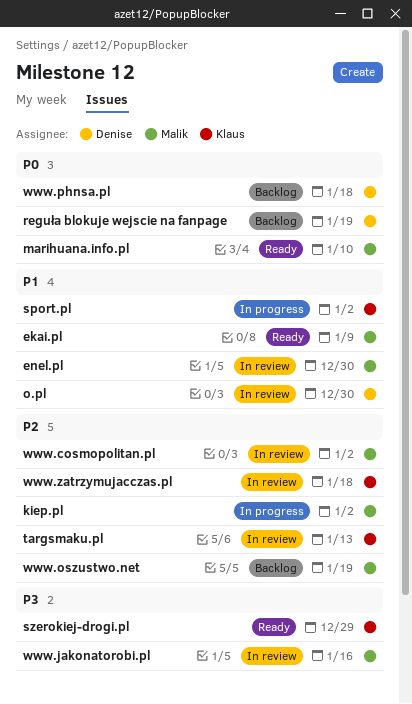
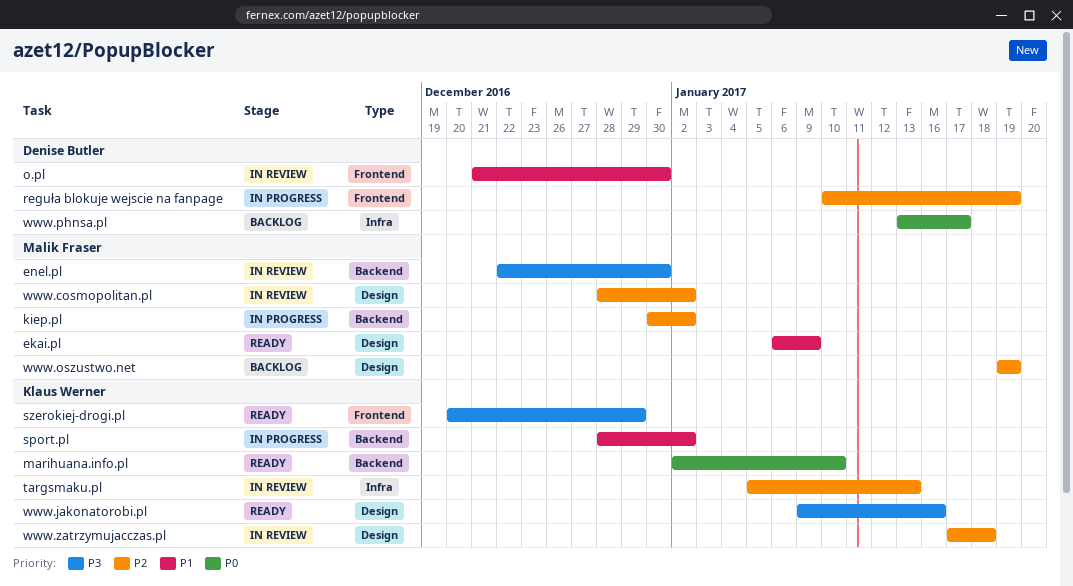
enel.pl, priority: P1 -> P3
marihuana.info.pl, owner: Malik Fraser -> Klaus Werner
reguła blokuje wejscie na fanpage, status: Backlog -> In progress
reguła blokuje wejscie na fanpage, priority: P0 -> P2
www.jakonatorobi.pl, status: In review -> Ready
www.jakonatorobi.pl, owner: Malik Fraser -> Klaus Werner
www.phnsa.pl, due: Jan 18 -> Jan 17

